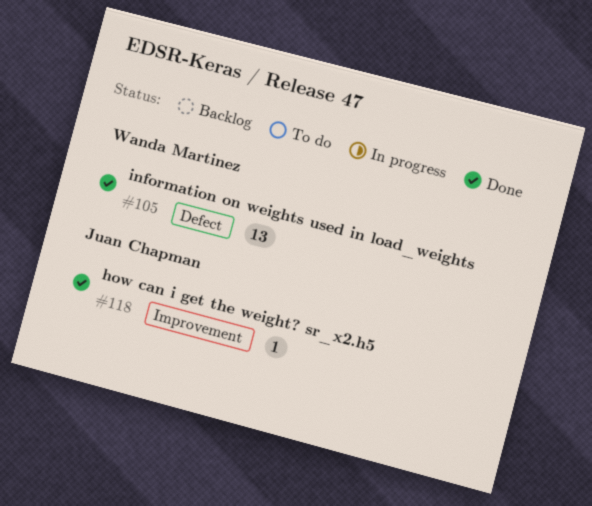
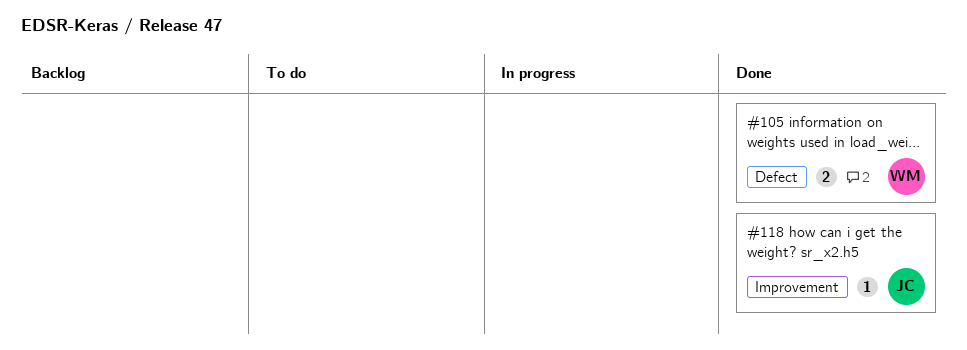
#105, estimate: 13 -> 2

